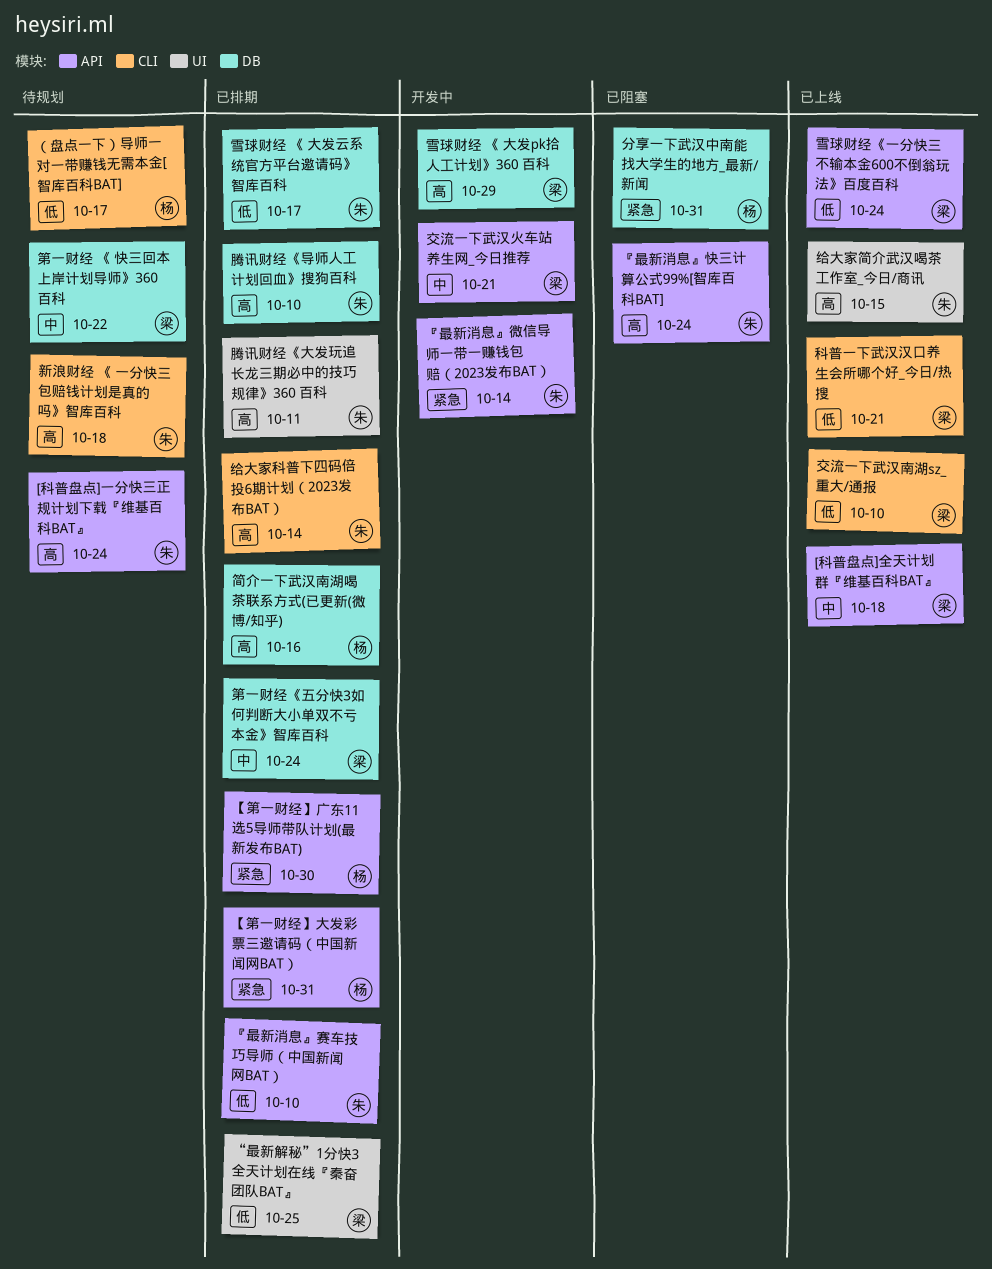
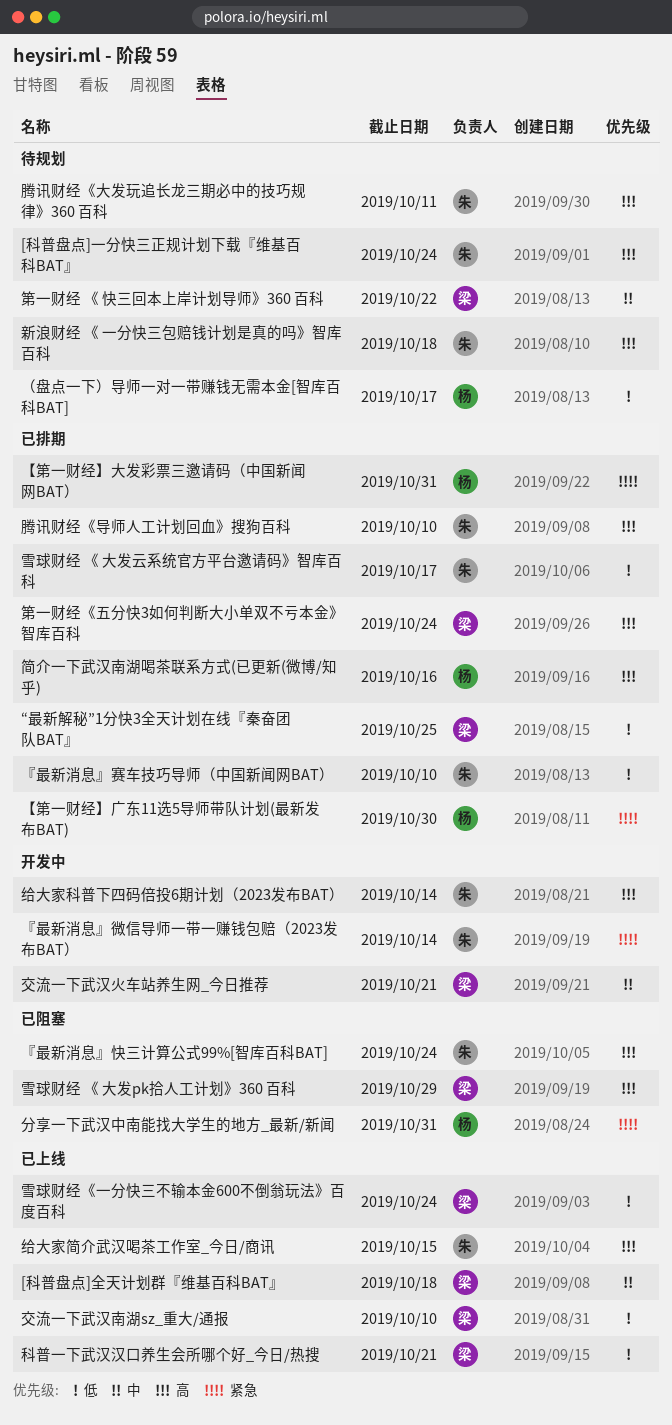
第一财经《五分快3如何判断大小单双不亏本金》智库百科, priority: 中 -> 高
给大家科普下四码倍投6期计划（2023发布BAT）, status: 已排期 -> 开发中
腾讯财经《大发玩追长龙三期必中的技巧规律》360 百科, status: 已排期 -> 待规划
雪球财经 《 大发pk拾人工计划》360 百科, status: 开发中 -> 已阻塞

